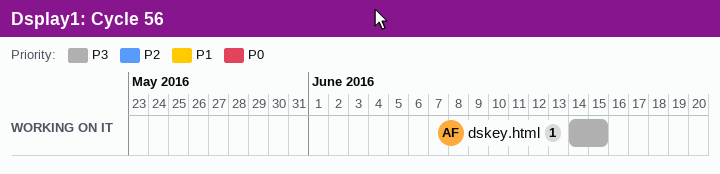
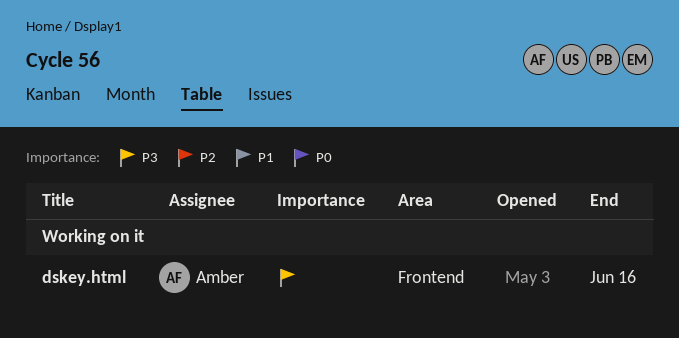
dskey.html, due: Jun 15 -> Jun 16

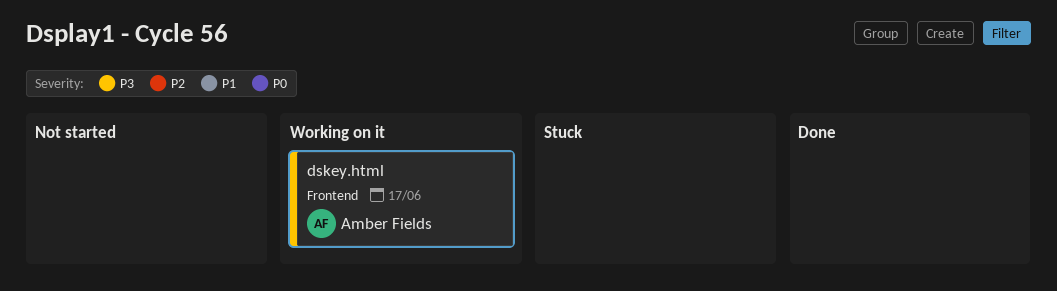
dskey.html, due: Jun 16 -> Jun 17

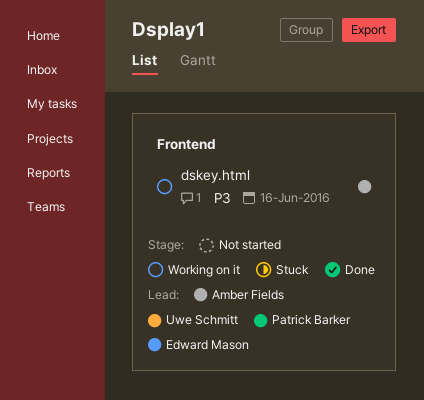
dskey.html, due: Jun 17 -> Jun 16

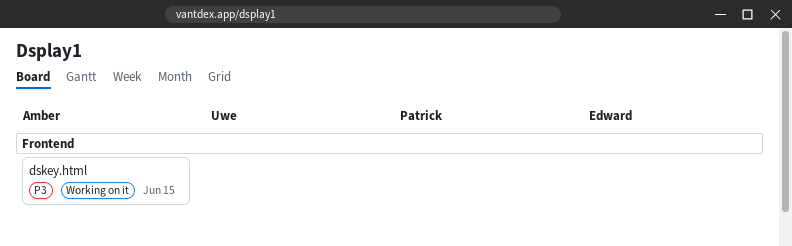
dskey.html, due: Jun 16 -> Jun 15

